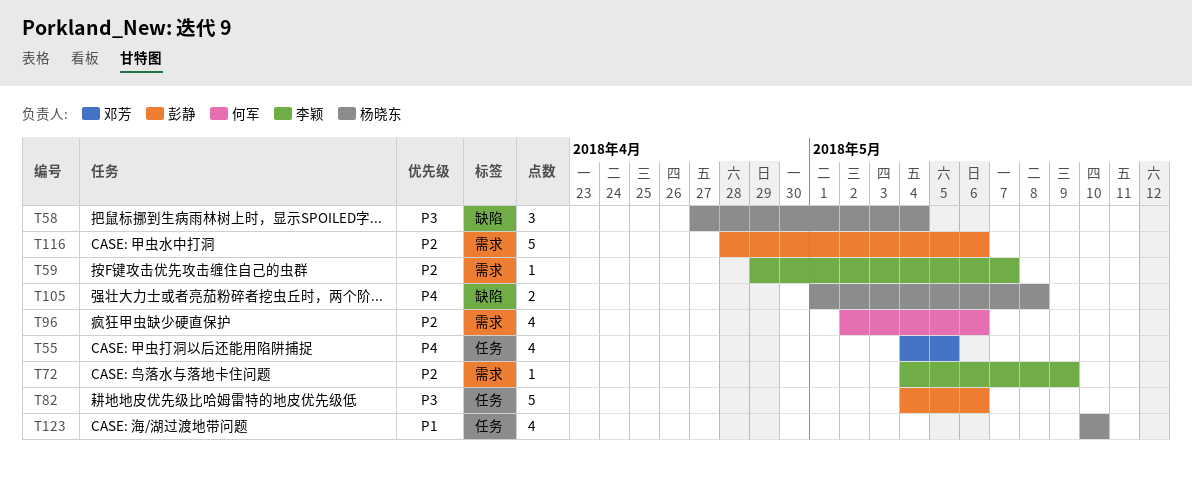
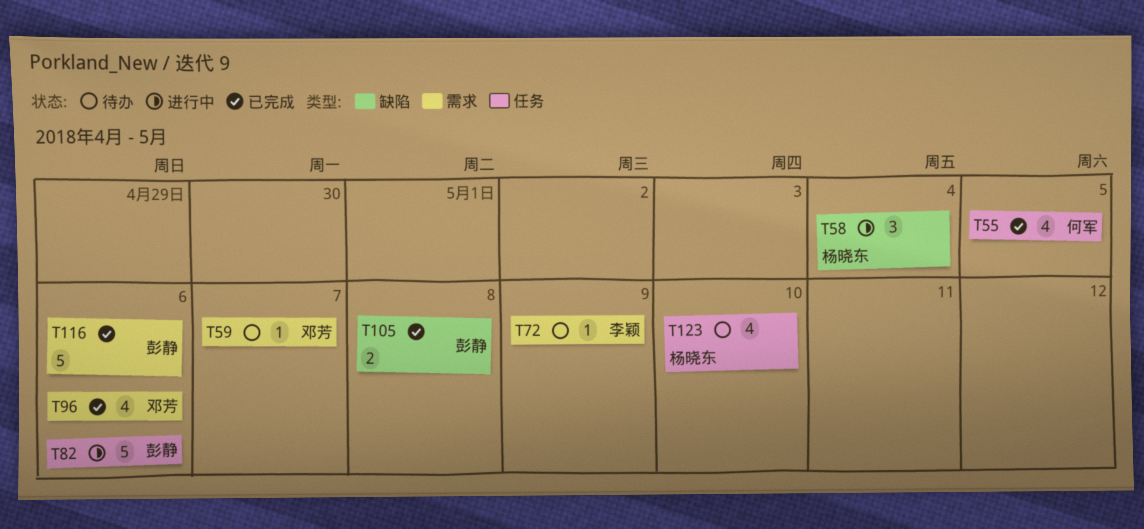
T55, owner: 邓芳 -> 何军
T59, owner: 李颖 -> 邓芳
T96, owner: 何军 -> 邓芳
T105, owner: 杨晓东 -> 彭静

